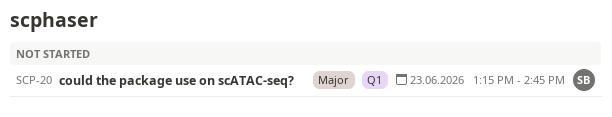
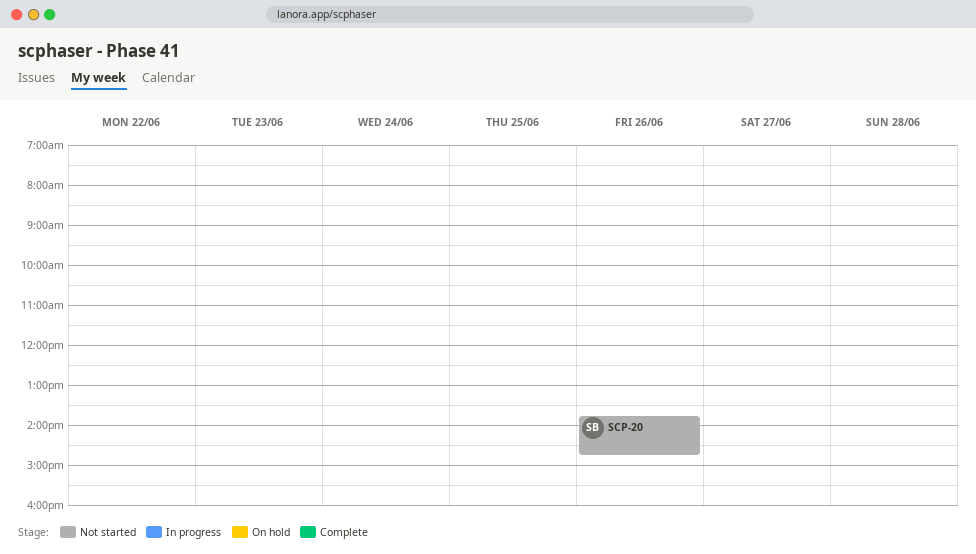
SCP-20, day: Jun 23 -> Jun 26
SCP-20, begins: 13:15 -> 13:45

